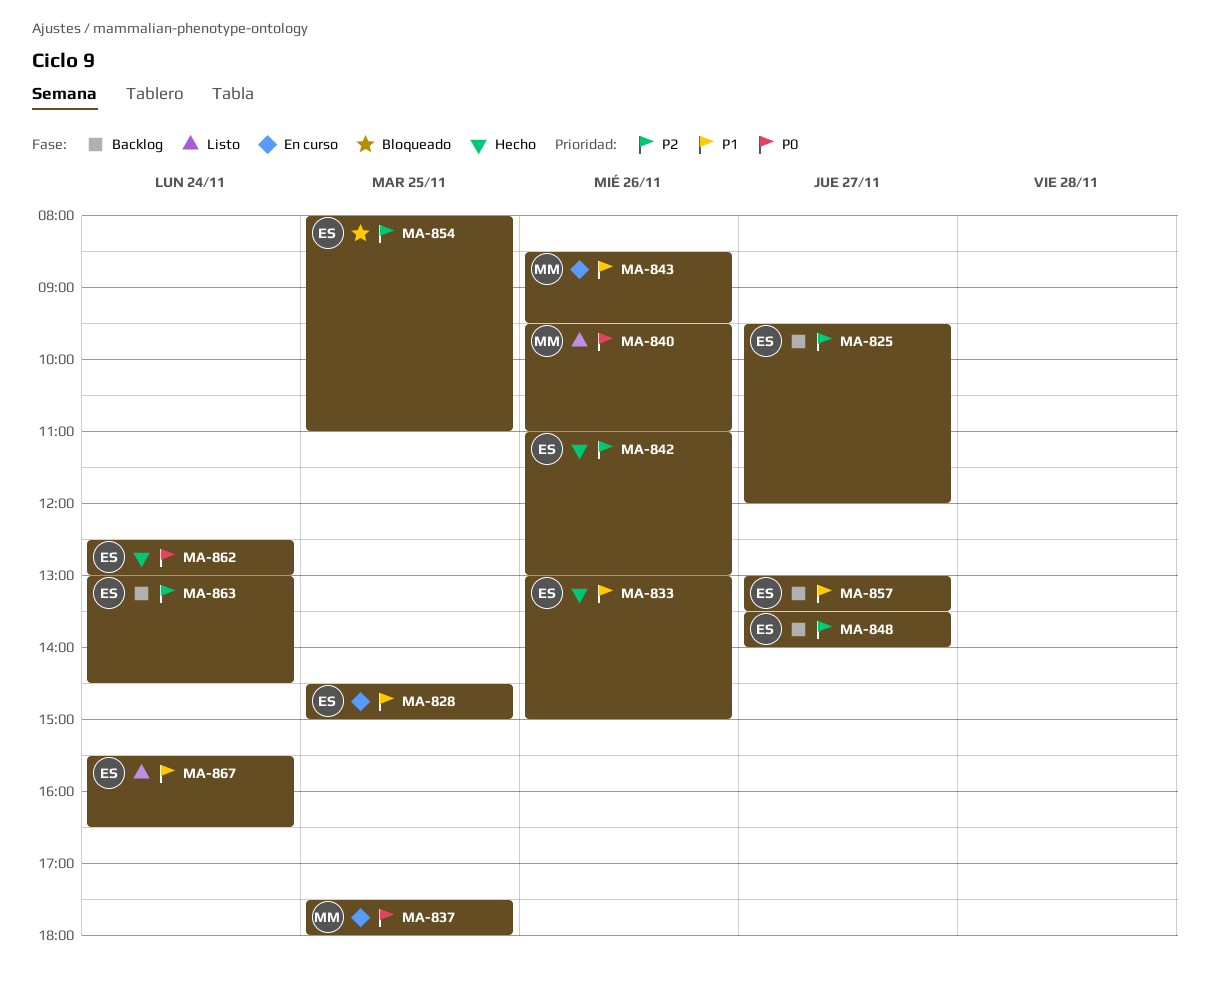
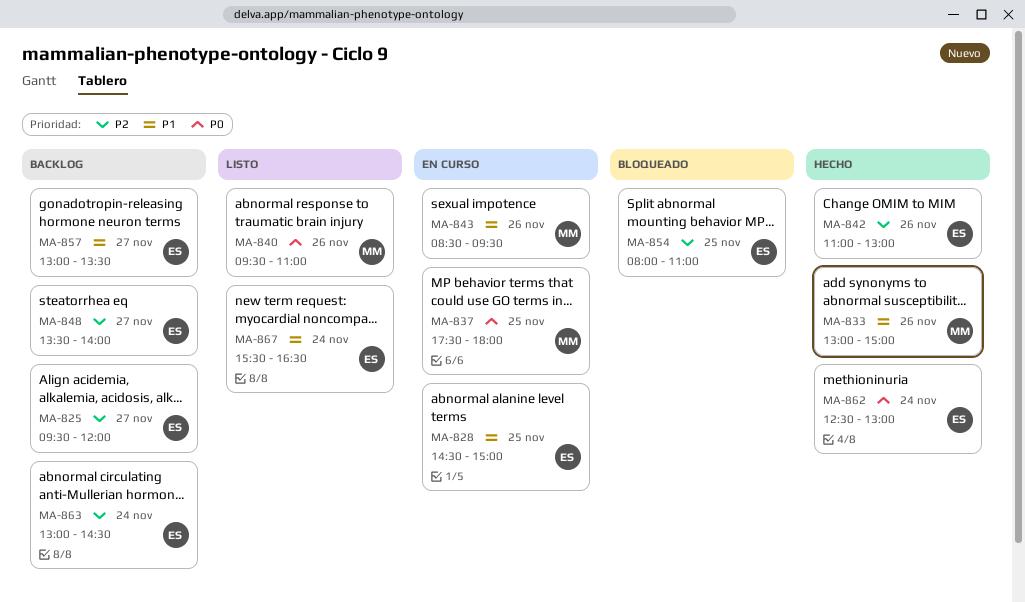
MA-833, owner: ES -> MM

